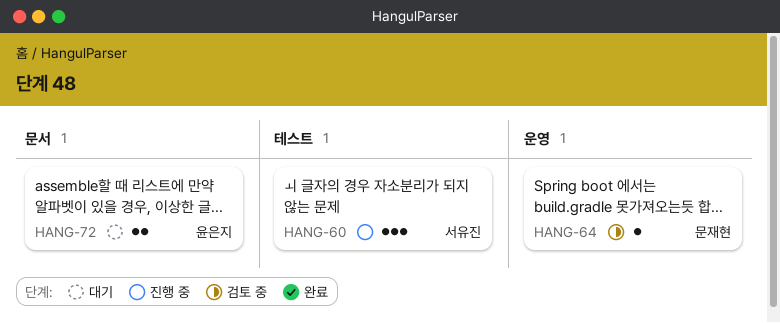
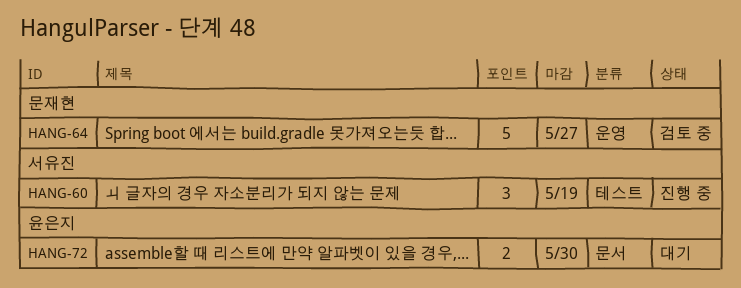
HANG-64, estimate: 1 -> 5

